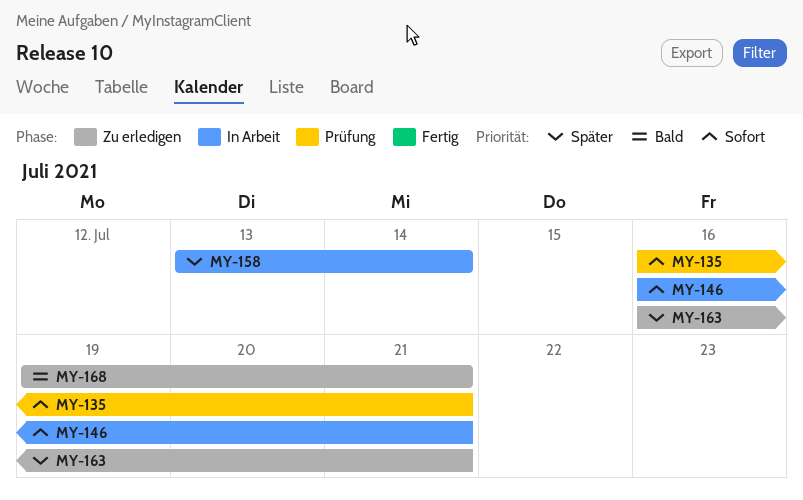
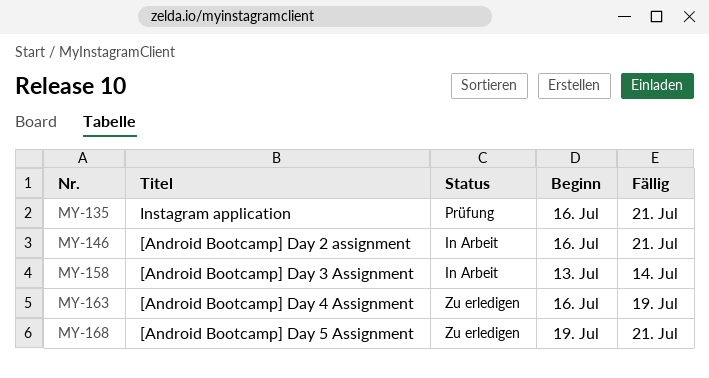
MY-163, due: Jul 21 -> Jul 19

